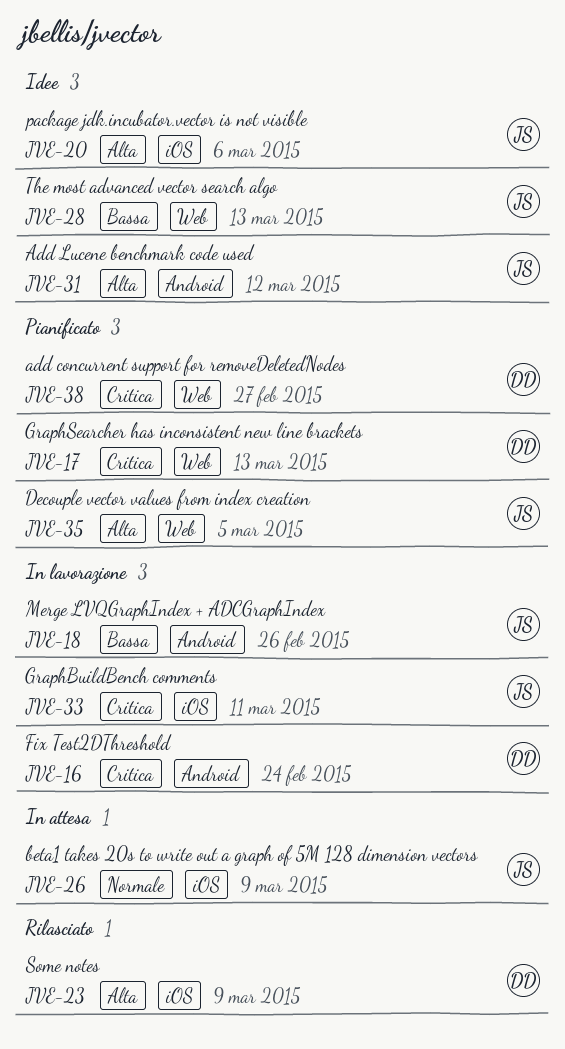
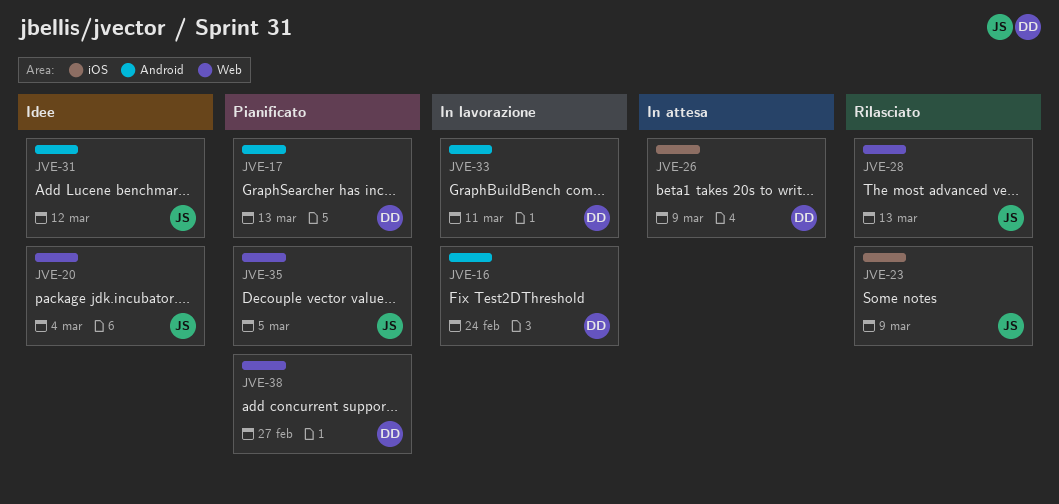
JVE-17, label: Web -> Android
JVE-18: present -> none
JVE-20, label: iOS -> Web
JVE-20, due: Mar 6 -> Mar 4
JVE-23, owner: DD -> JS
JVE-26, owner: JS -> DD
JVE-28, status: Idee -> Rilasciato
JVE-33, owner: JS -> DD
JVE-33, label: iOS -> Android

